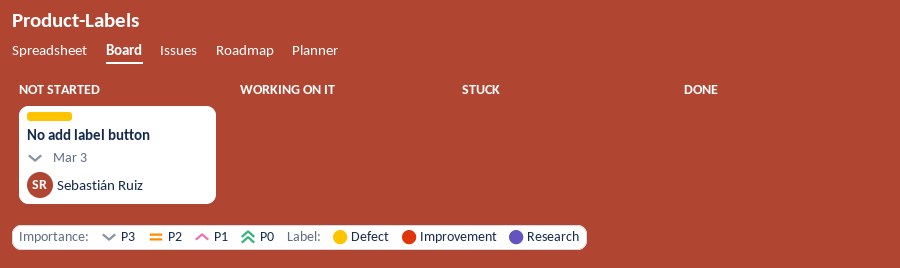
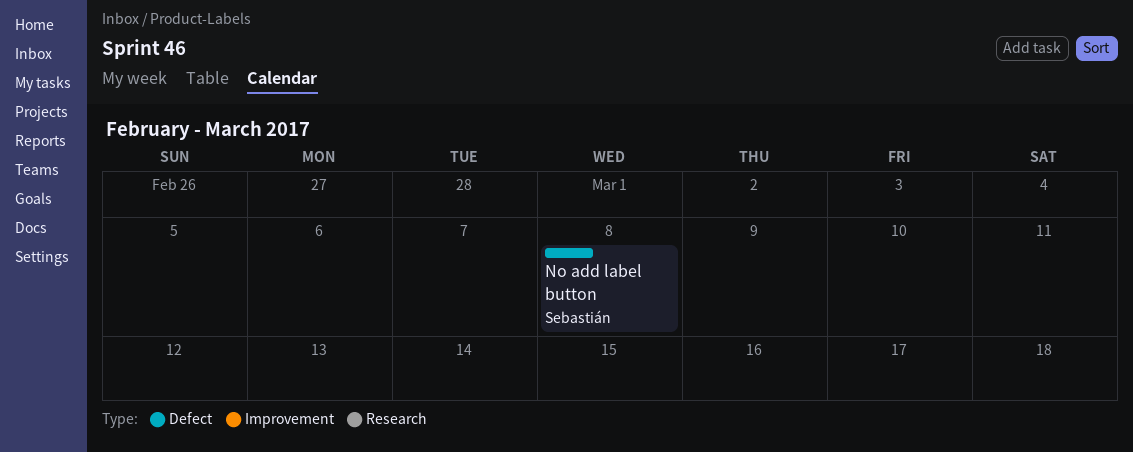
No add label button, due: Mar 3 -> Mar 8

